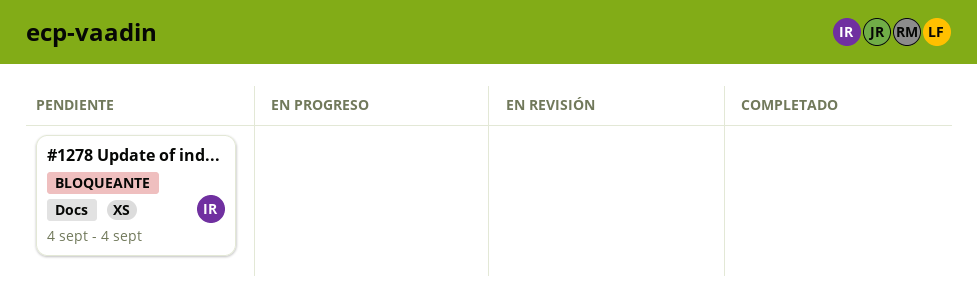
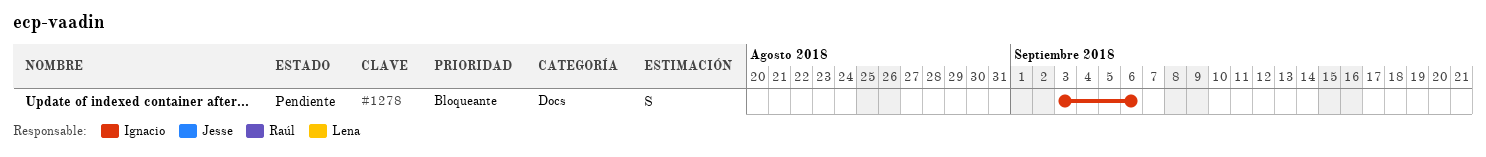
#1278, estimate: XS -> S
#1278, start: Sep 4 -> Sep 3
#1278, due: Sep 4 -> Sep 6

